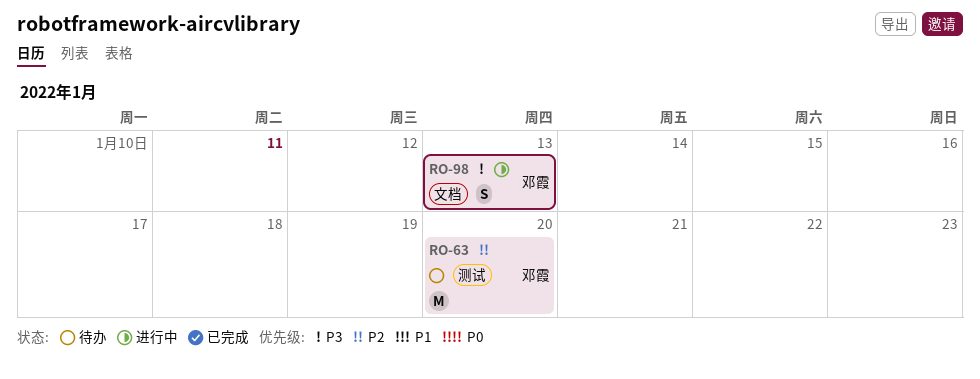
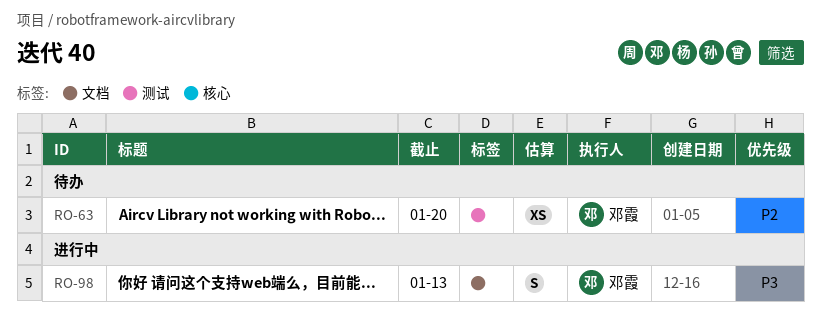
RO-63, estimate: M -> XS

